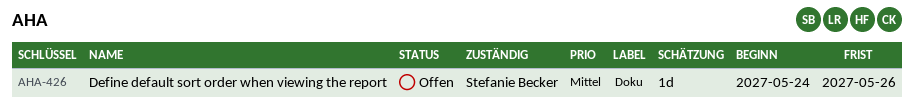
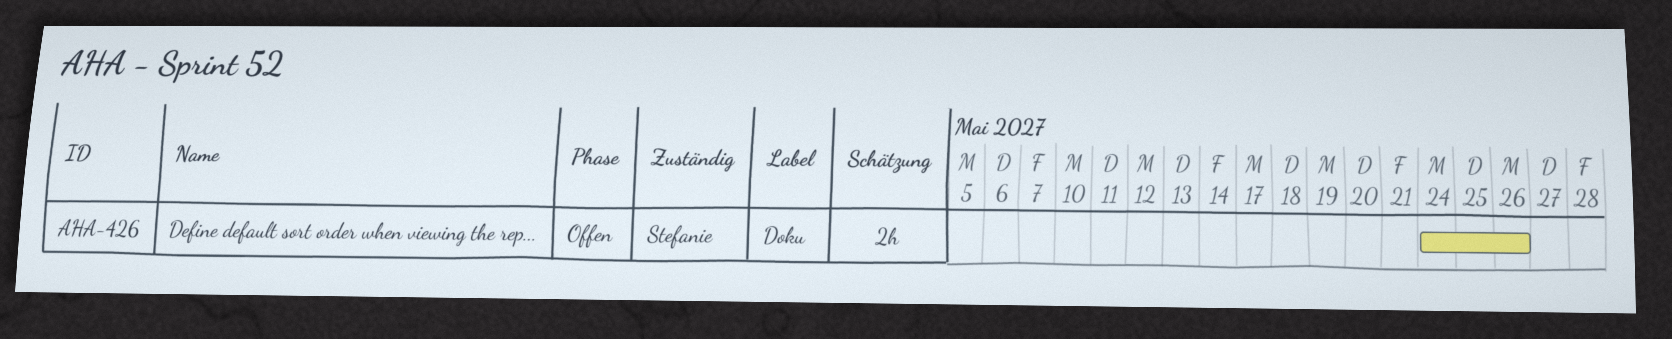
AHA-426, estimate: 1d -> 2h

